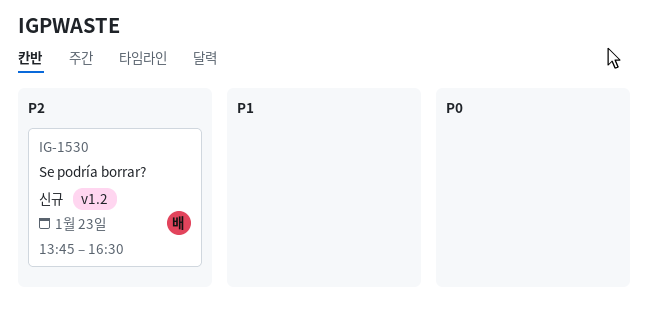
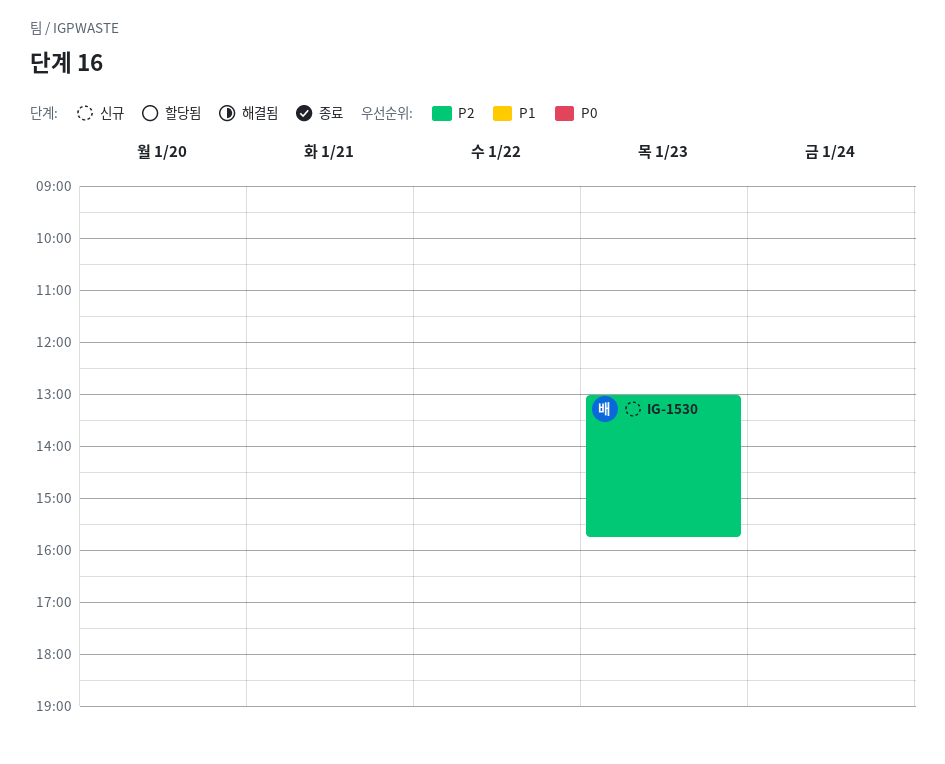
IG-1530, begins: 13:45 -> 13:00
IG-1530, ends: 16:30 -> 15:45

